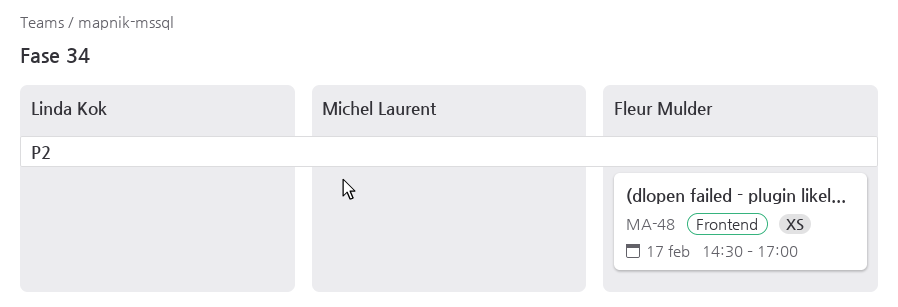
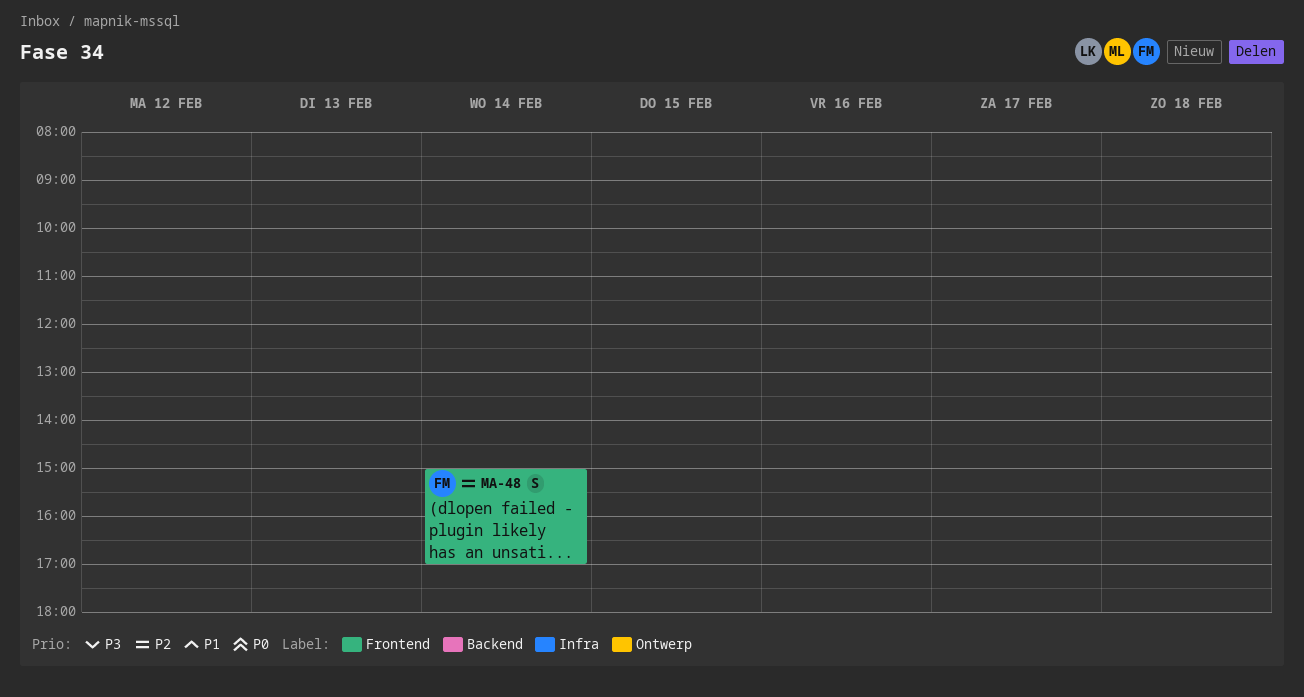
MA-48, estimate: XS -> S
MA-48, day: Feb 17 -> Feb 14
MA-48, begins: 14:30 -> 15:00

